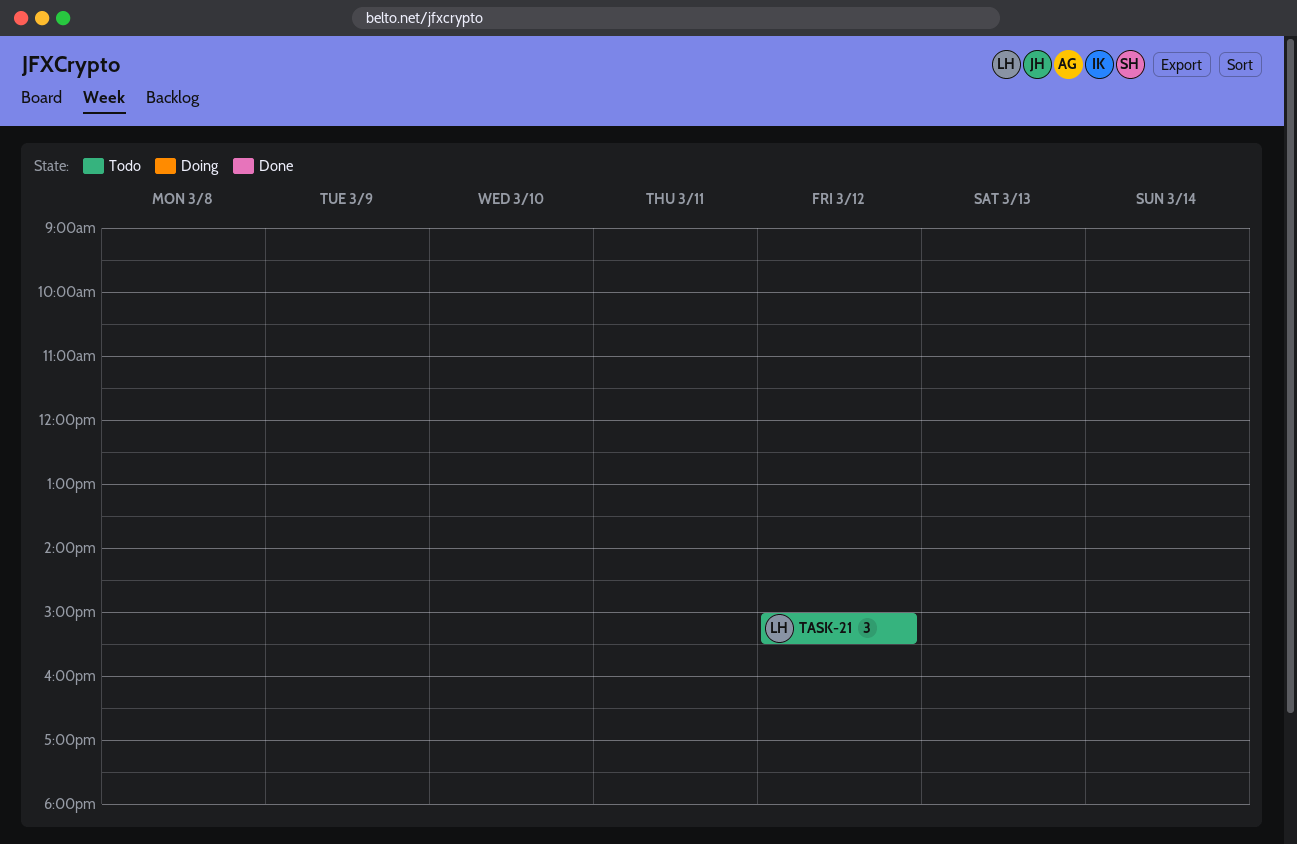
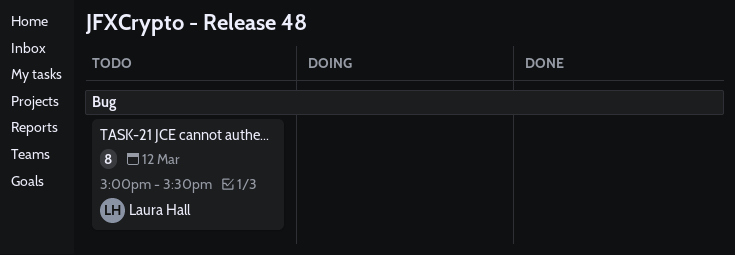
TASK-21, estimate: 3 -> 8

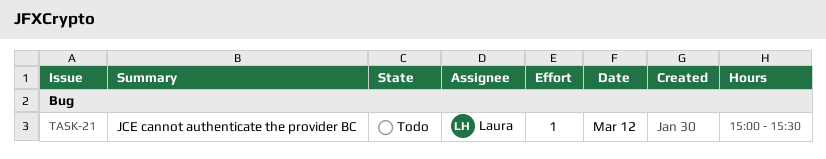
TASK-21, estimate: 8 -> 1

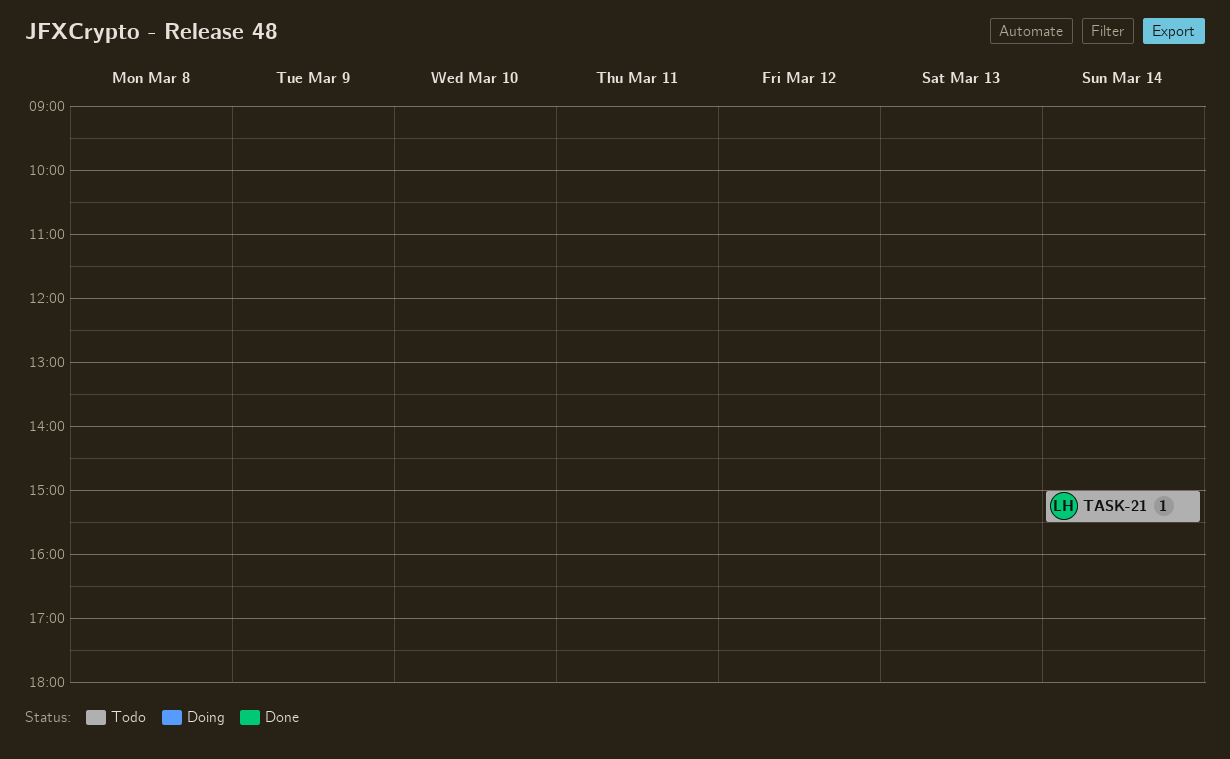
TASK-21, day: Mar 12 -> Mar 14

